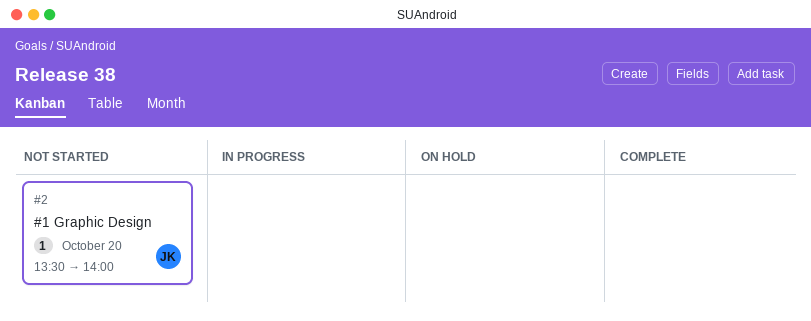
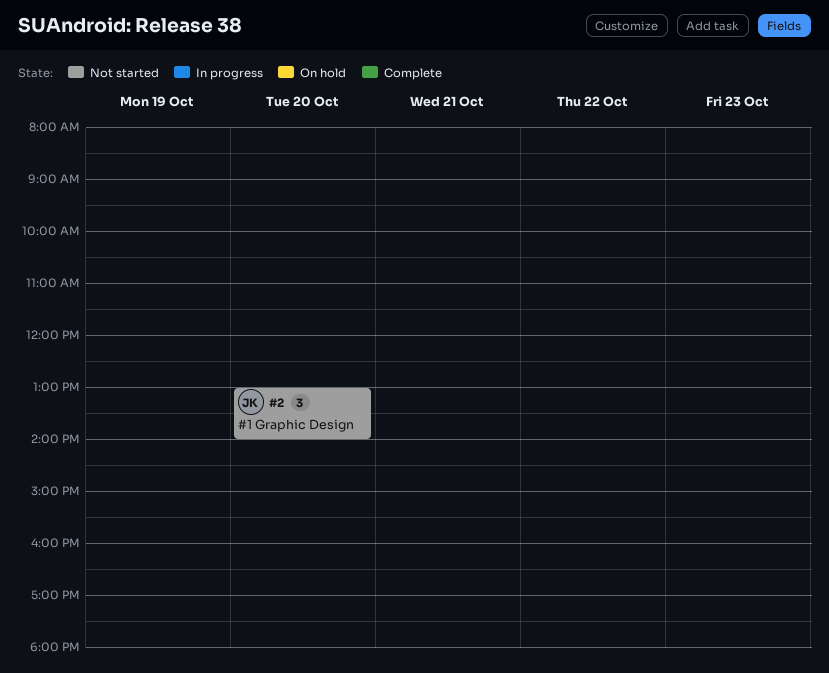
#2, estimate: 1 -> 3
#2, begins: 13:30 -> 13:00

